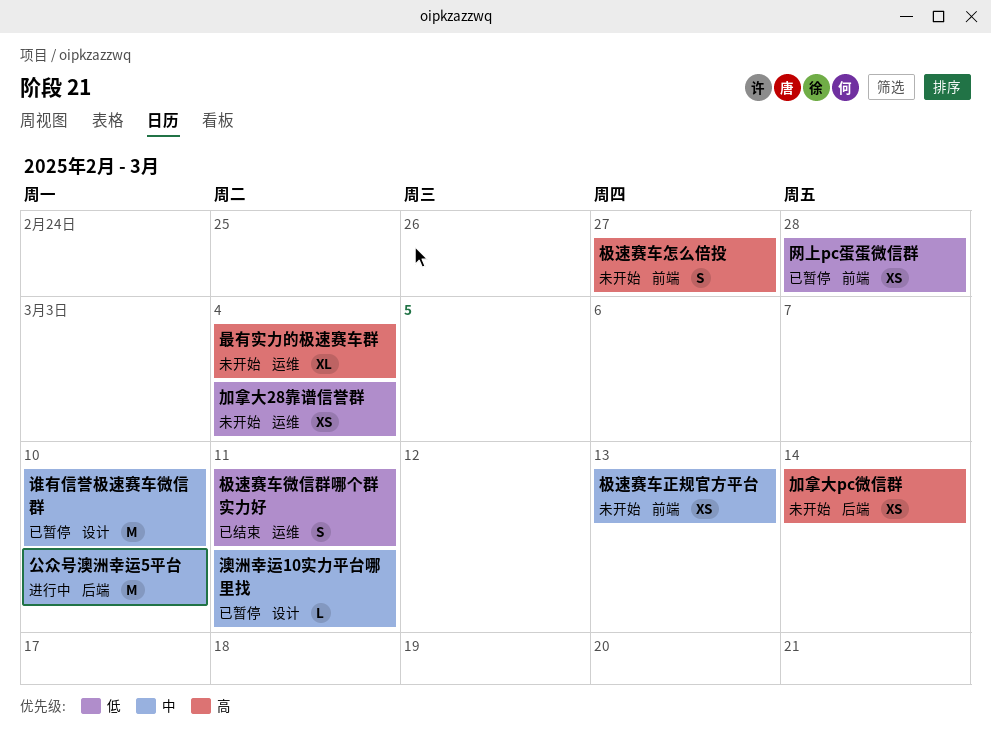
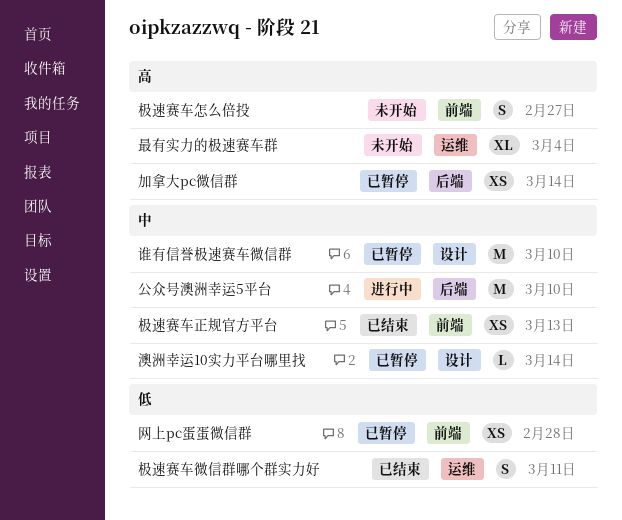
加拿大28靠谱信誉群: present -> none
加拿大pc微信群, status: 未开始 -> 已暂停
极速赛车正规官方平台, status: 未开始 -> 已结束
澳洲幸运10实力平台哪里找, due: Mar 11 -> Mar 14

